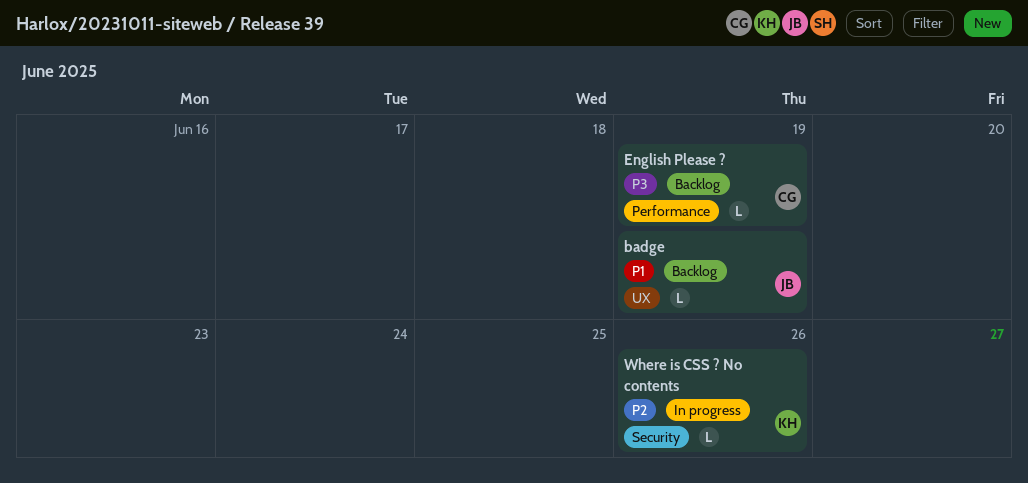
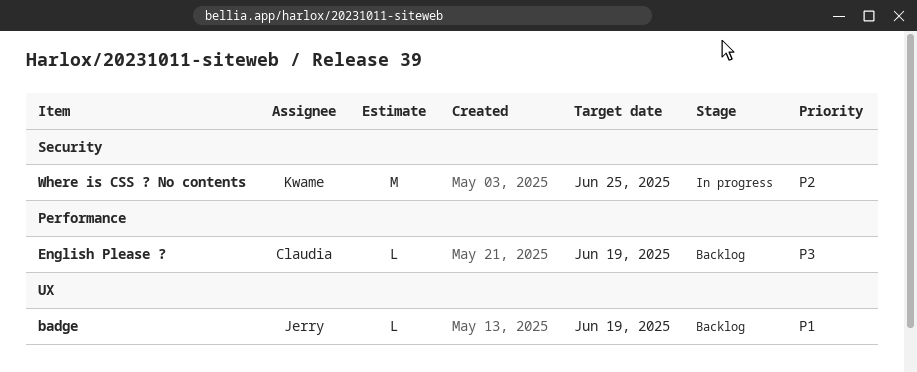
Where is CSS ? No contents, estimate: L -> M
Where is CSS ? No contents, due: Jun 26 -> Jun 25

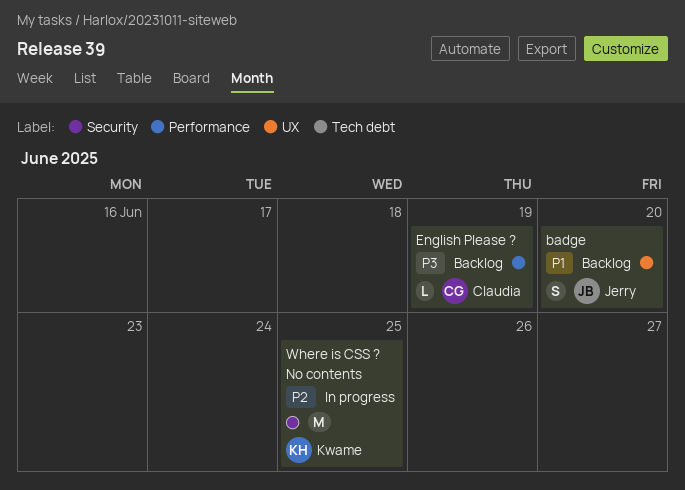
badge, estimate: L -> S
badge, due: Jun 19 -> Jun 20

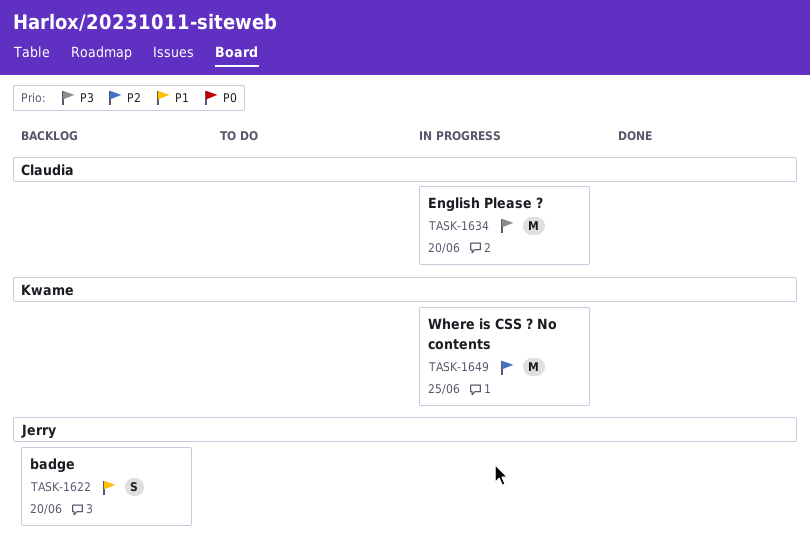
English Please ?, status: Backlog -> In progress
English Please ?, estimate: L -> M
English Please ?, due: Jun 19 -> Jun 20

